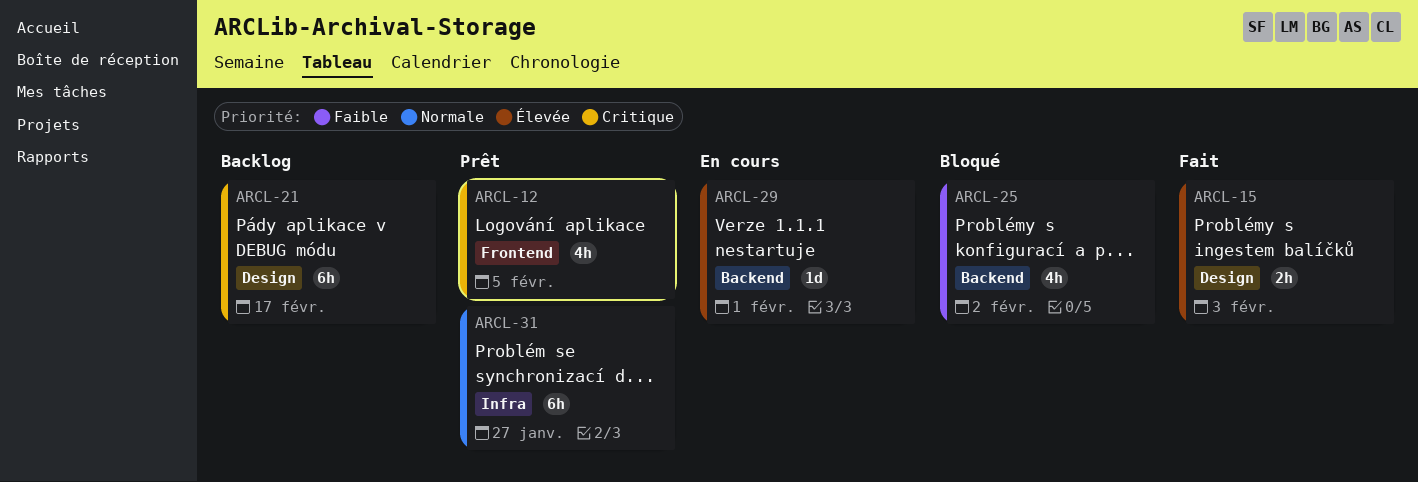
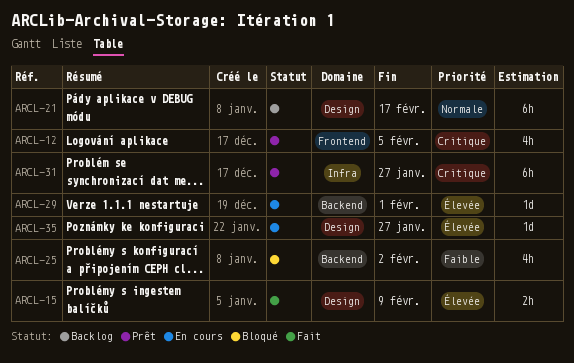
ARCL-15, due: Feb 3 -> Feb 9
ARCL-21, priority: Critique -> Normale
ARCL-31, priority: Normale -> Critique
ARCL-35: none -> present

